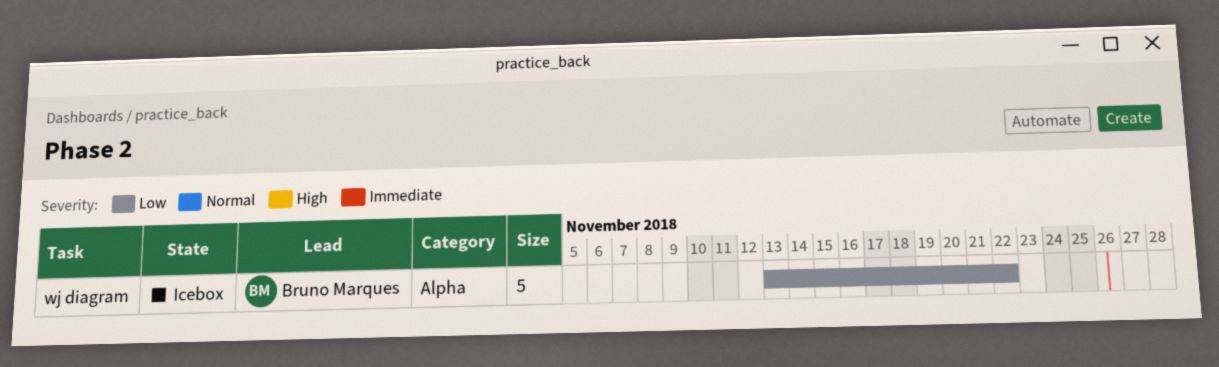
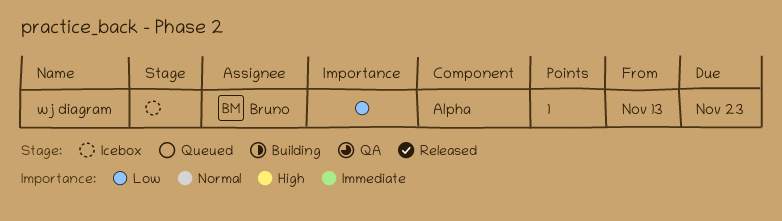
wj diagram, estimate: 5 -> 1
wj diagram, due: Nov 22 -> Nov 23

